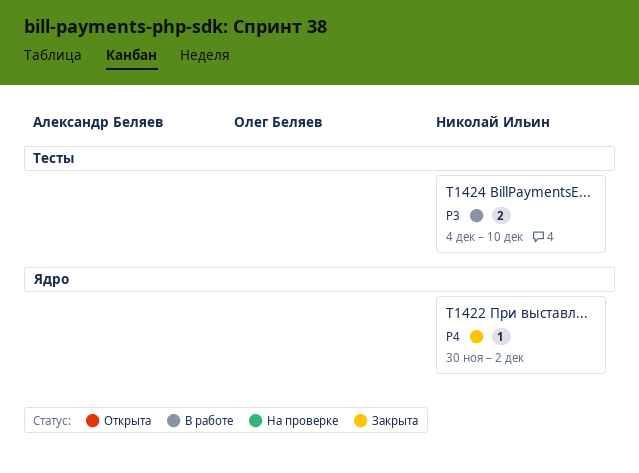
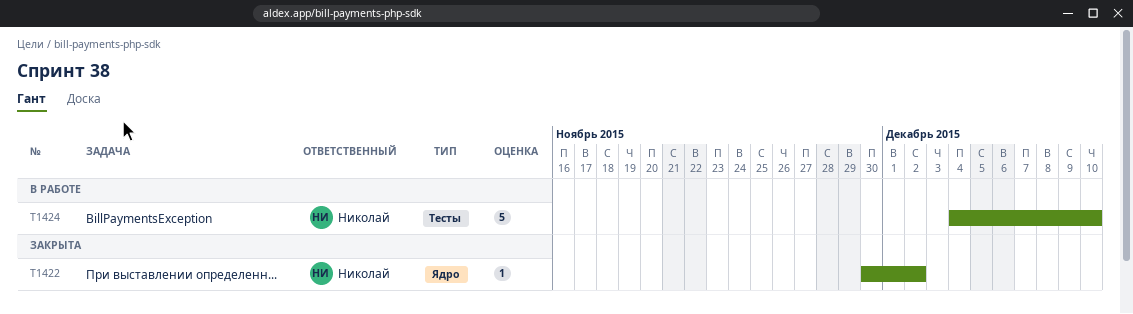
T1424, estimate: 2 -> 5

